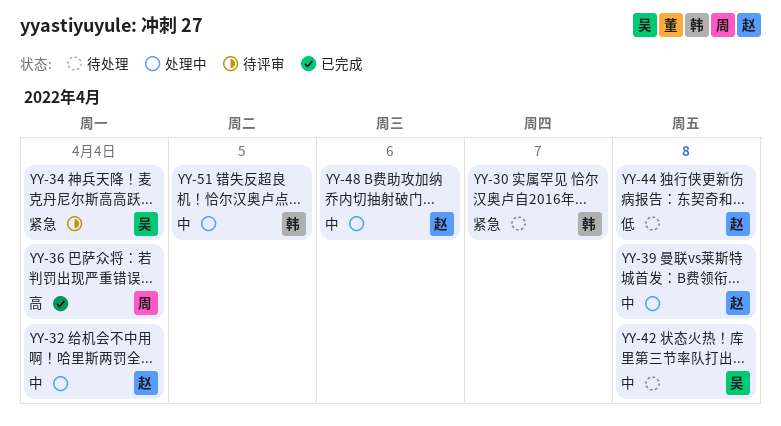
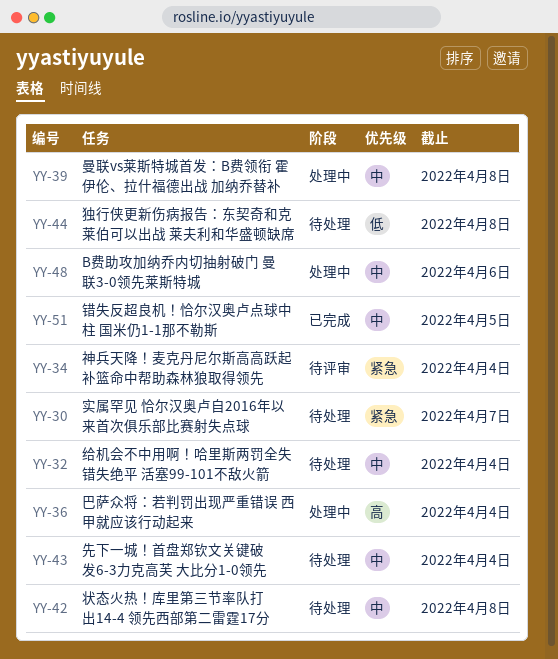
YY-32, status: 处理中 -> 待处理
YY-36, status: 已完成 -> 处理中
YY-43: none -> present
YY-51, status: 处理中 -> 已完成

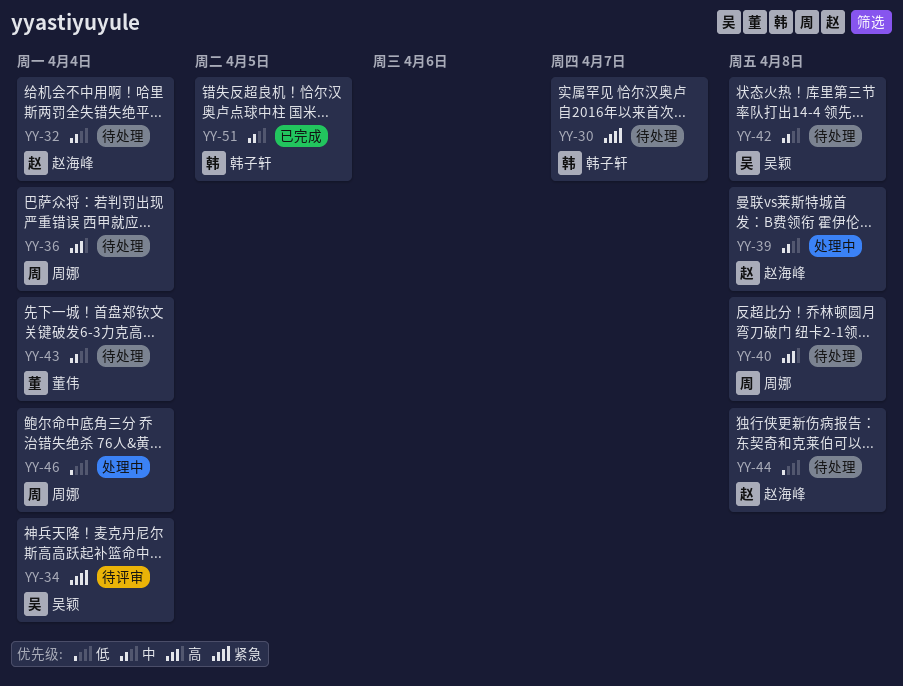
YY-36, status: 处理中 -> 待处理
YY-40: none -> present
YY-46: none -> present
YY-48: present -> none

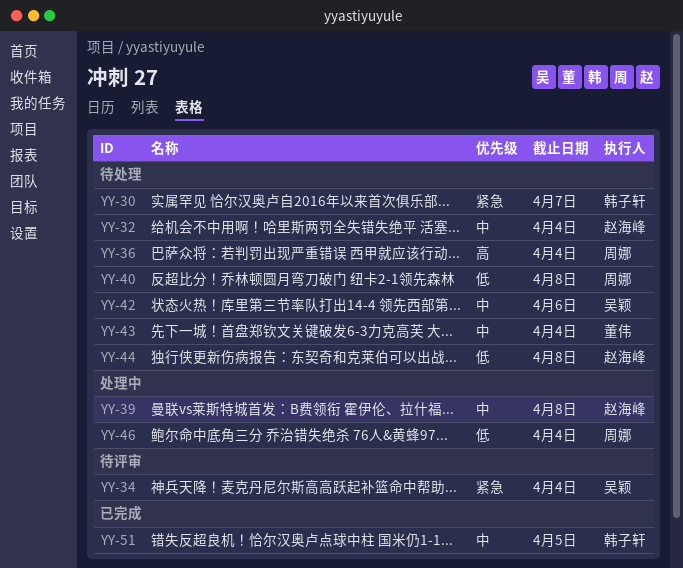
YY-40, priority: 高 -> 低
YY-42, due: Apr 8 -> Apr 6

